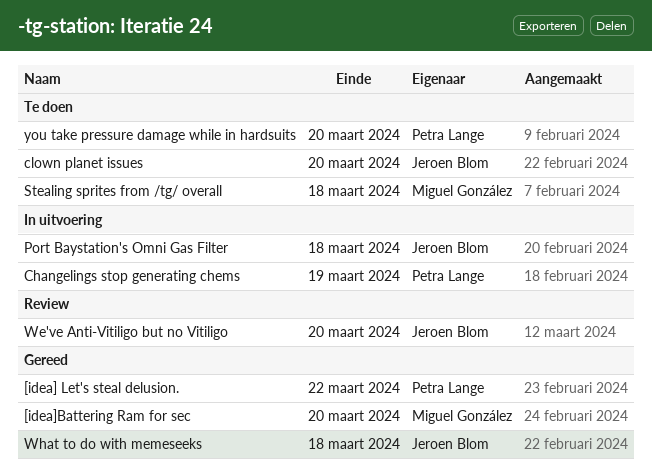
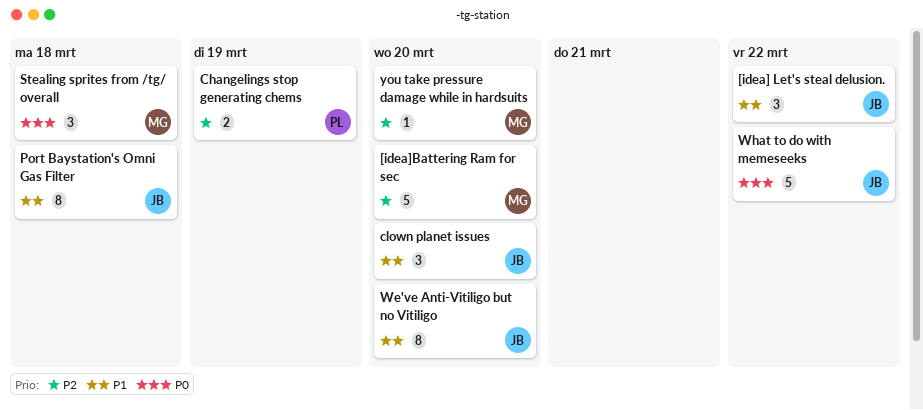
[idea] Let's steal delusion., owner: Petra Lange -> Jeroen Blom
What to do with memeseeks, due: Mar 18 -> Mar 22
you take pressure damage while in hardsuits, owner: Petra Lange -> Miguel González

